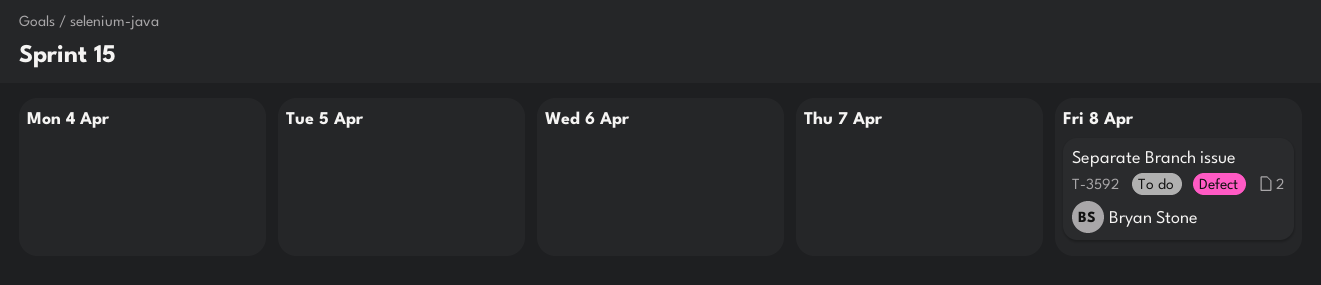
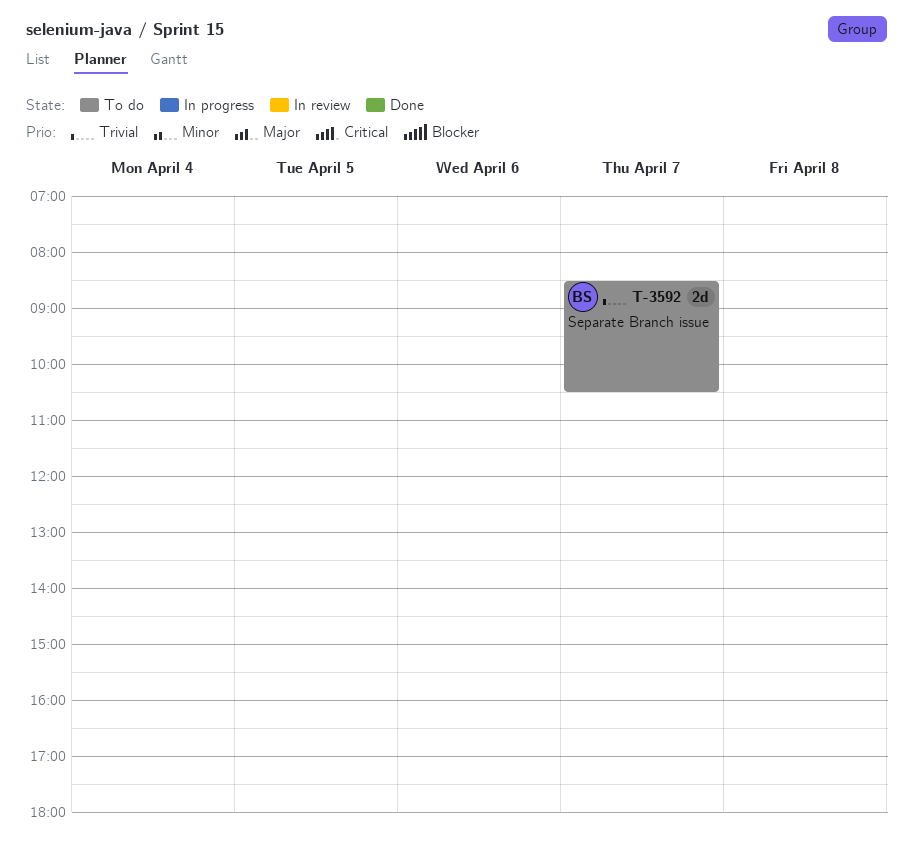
T-3592, day: Apr 8 -> Apr 7

